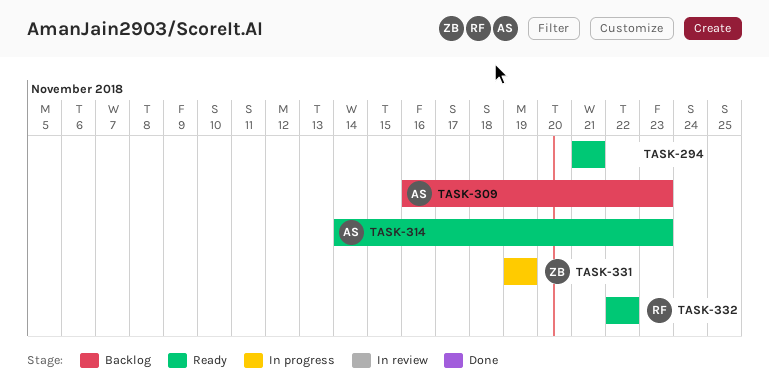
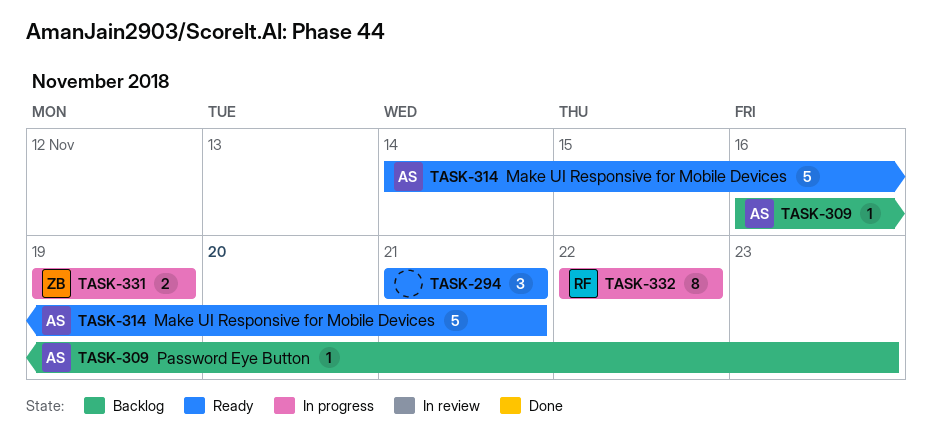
TASK-314, due: Nov 23 -> Nov 21
TASK-332, status: Ready -> In progress

